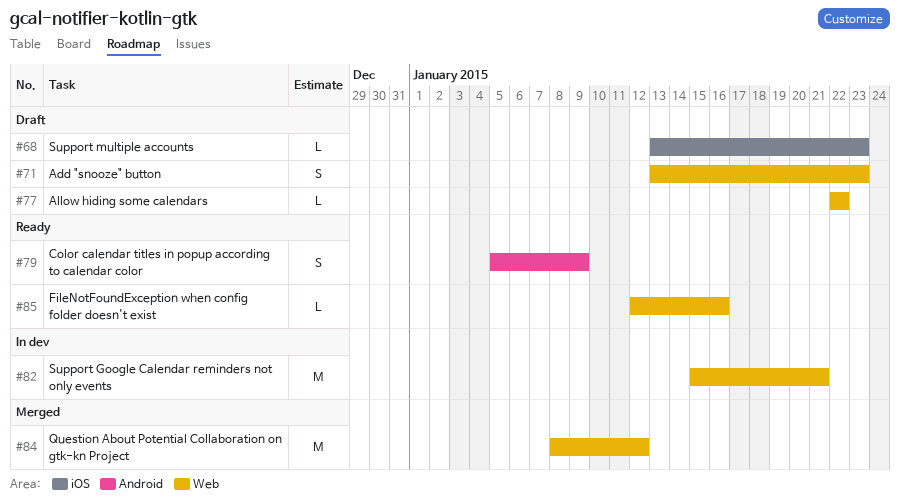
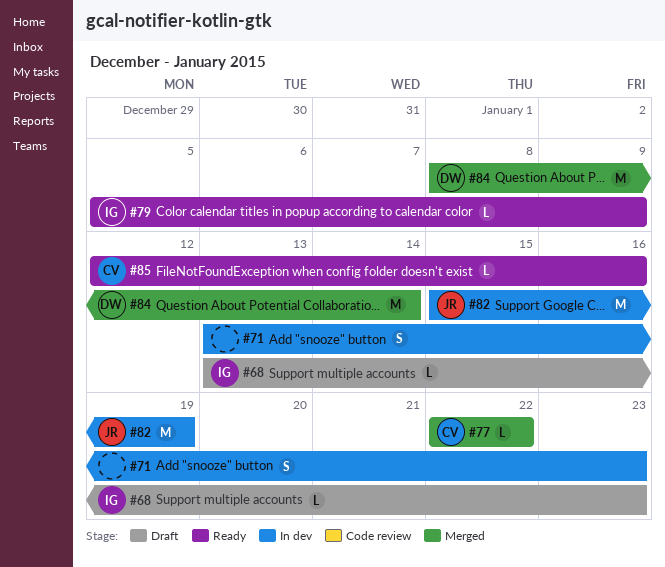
#71, status: Draft -> In dev
#77, status: Draft -> Merged
#79, estimate: S -> L
#82, due: Jan 21 -> Jan 19
#84, due: Jan 12 -> Jan 14

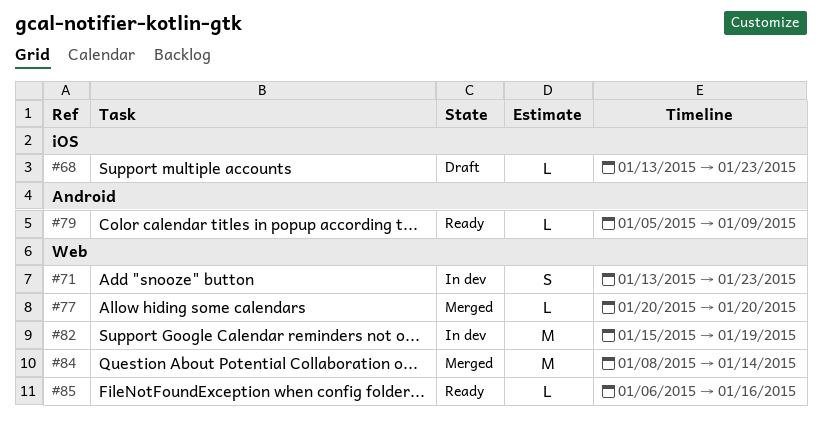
#77, start: Jan 22 -> Jan 20
#77, due: Jan 22 -> Jan 20
#85, start: Jan 12 -> Jan 6

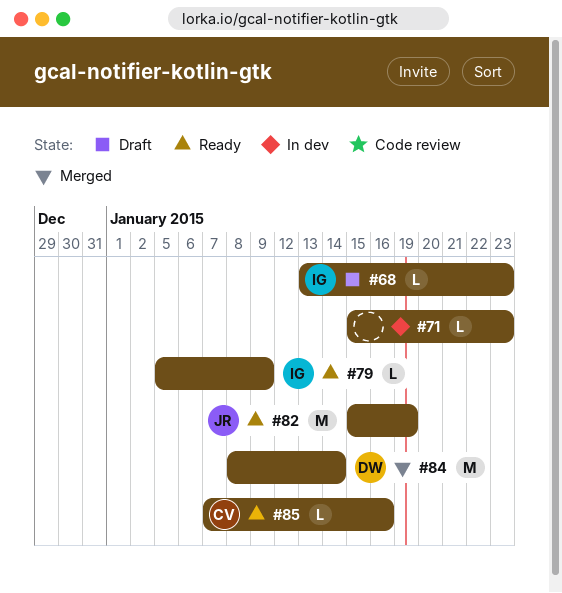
#71, estimate: S -> L
#71, start: Jan 13 -> Jan 15
#77: present -> none
#82, status: In dev -> Ready
#85, start: Jan 6 -> Jan 7

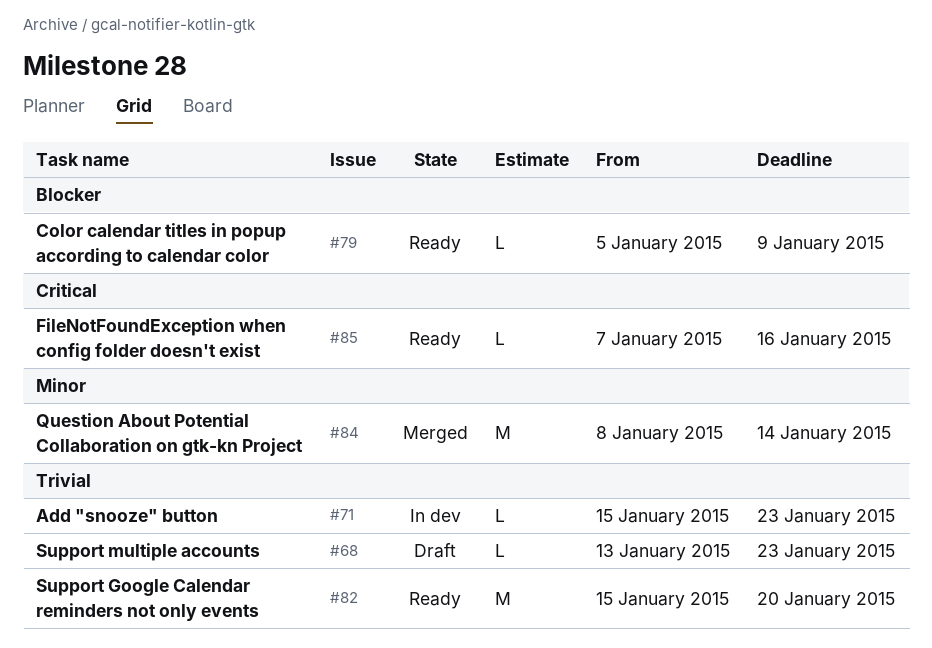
#82, due: Jan 19 -> Jan 20

